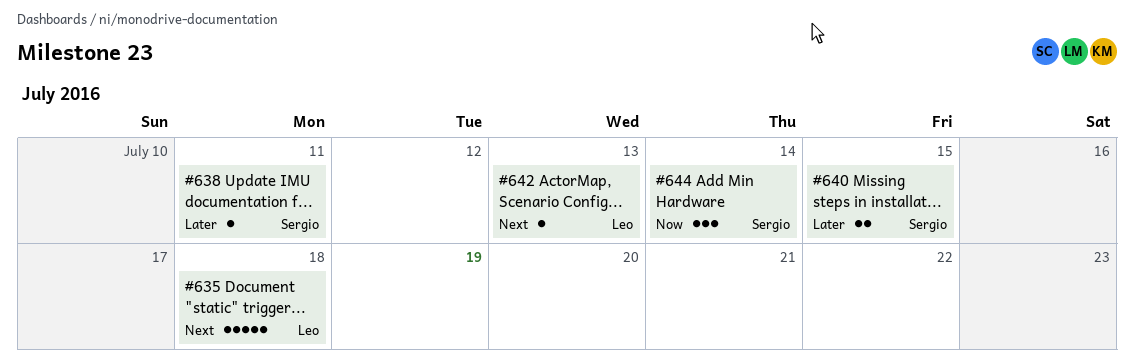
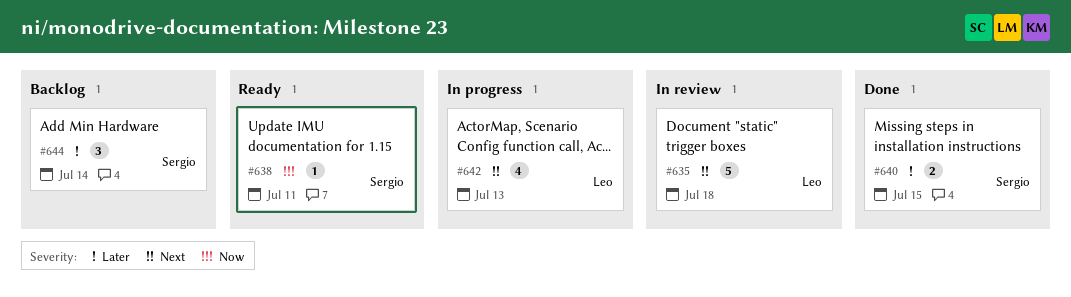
#638, priority: Later -> Now
#642, estimate: 1 -> 4
#644, priority: Now -> Later

